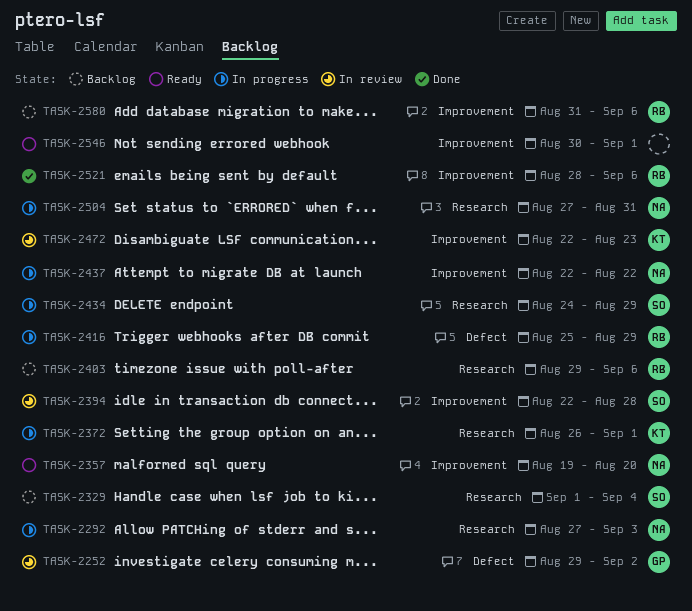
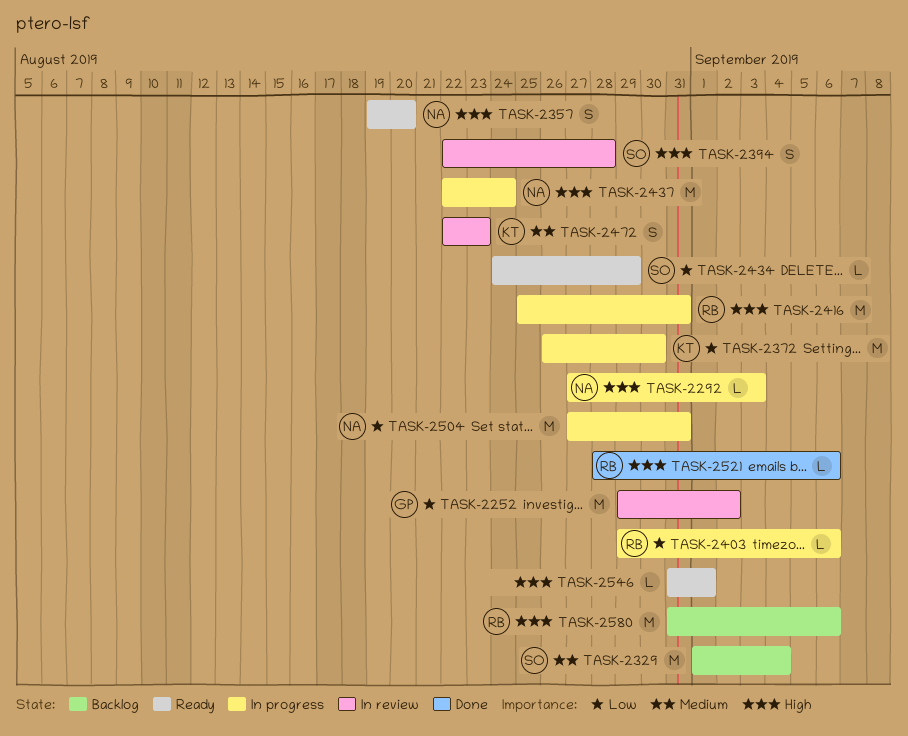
TASK-2372, due: Sep 1 -> Aug 30
TASK-2403, status: Backlog -> In progress
TASK-2416, due: Aug 29 -> Aug 31
TASK-2434, status: In progress -> Ready
TASK-2437, due: Aug 22 -> Aug 24
TASK-2546, start: Aug 30 -> Aug 31

